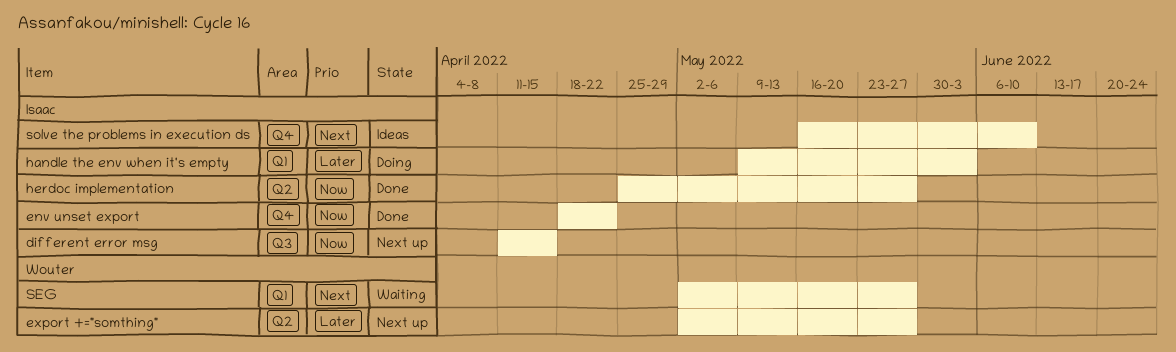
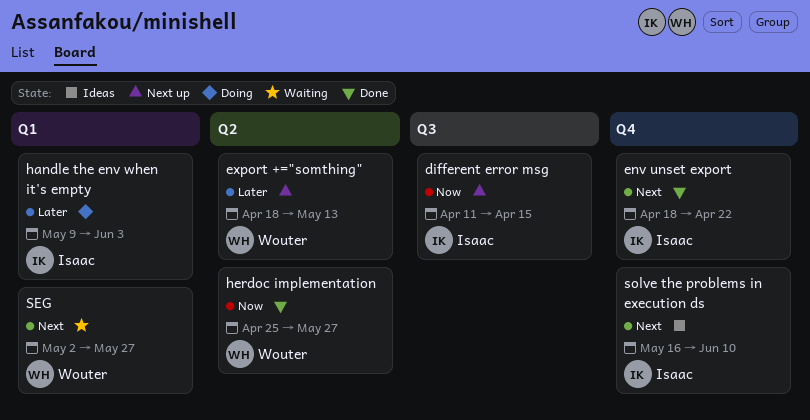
env unset export, priority: Now -> Next
export +="somthing", start: May 2 -> Apr 18
export +="somthing", due: May 27 -> May 13
herdoc implementation, owner: Isaac -> Wouter

